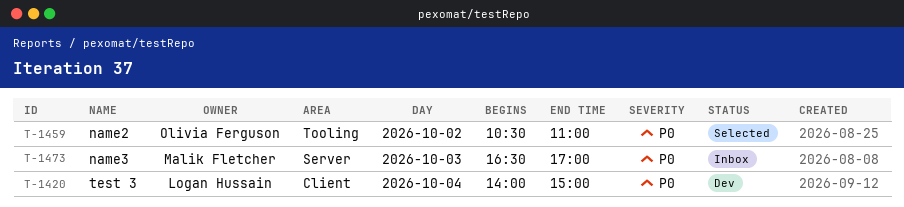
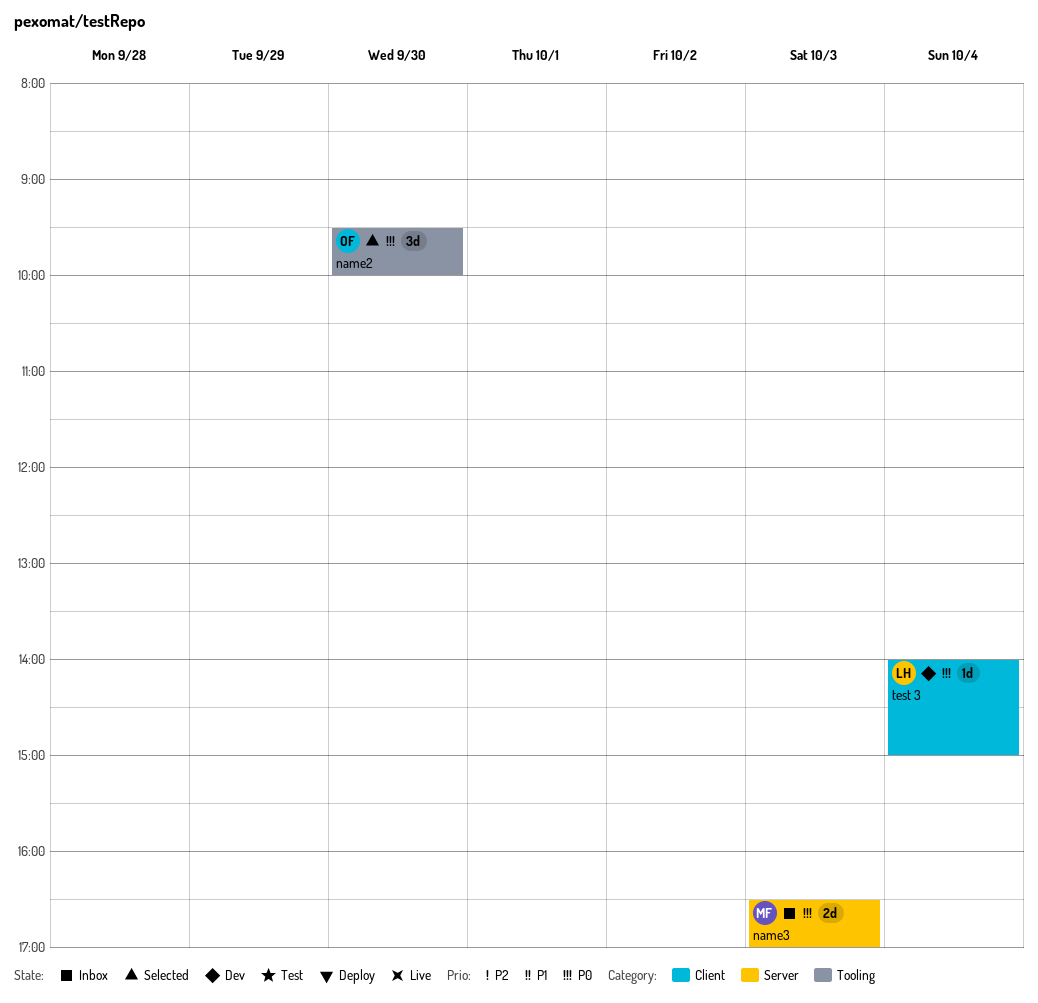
name2, day: Oct 2 -> Sep 30
name2, begins: 10:30 -> 09:30
name2, ends: 11:00 -> 10:00

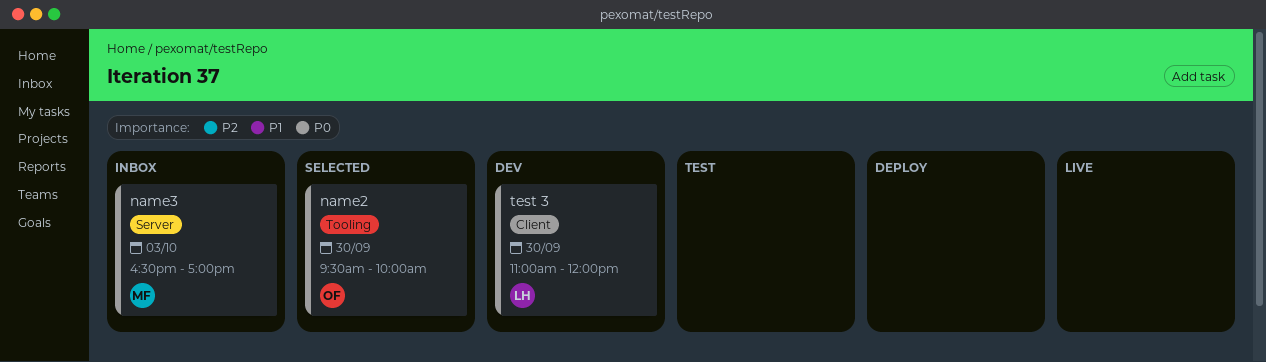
test 3, day: Oct 4 -> Sep 30
test 3, begins: 14:00 -> 11:00
test 3, ends: 15:00 -> 12:00

